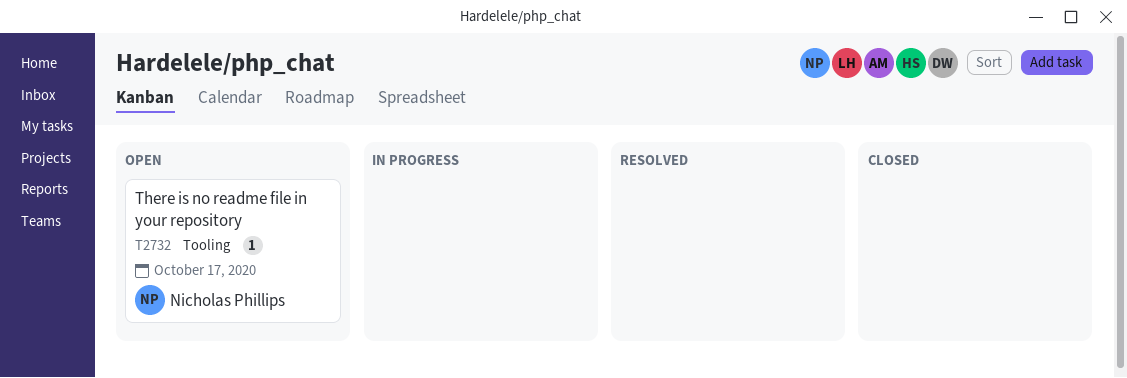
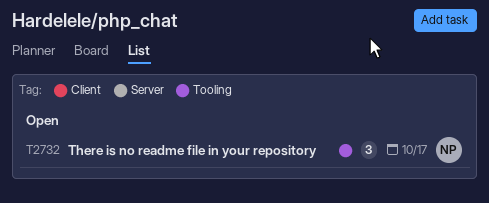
T2732, estimate: 1 -> 3

